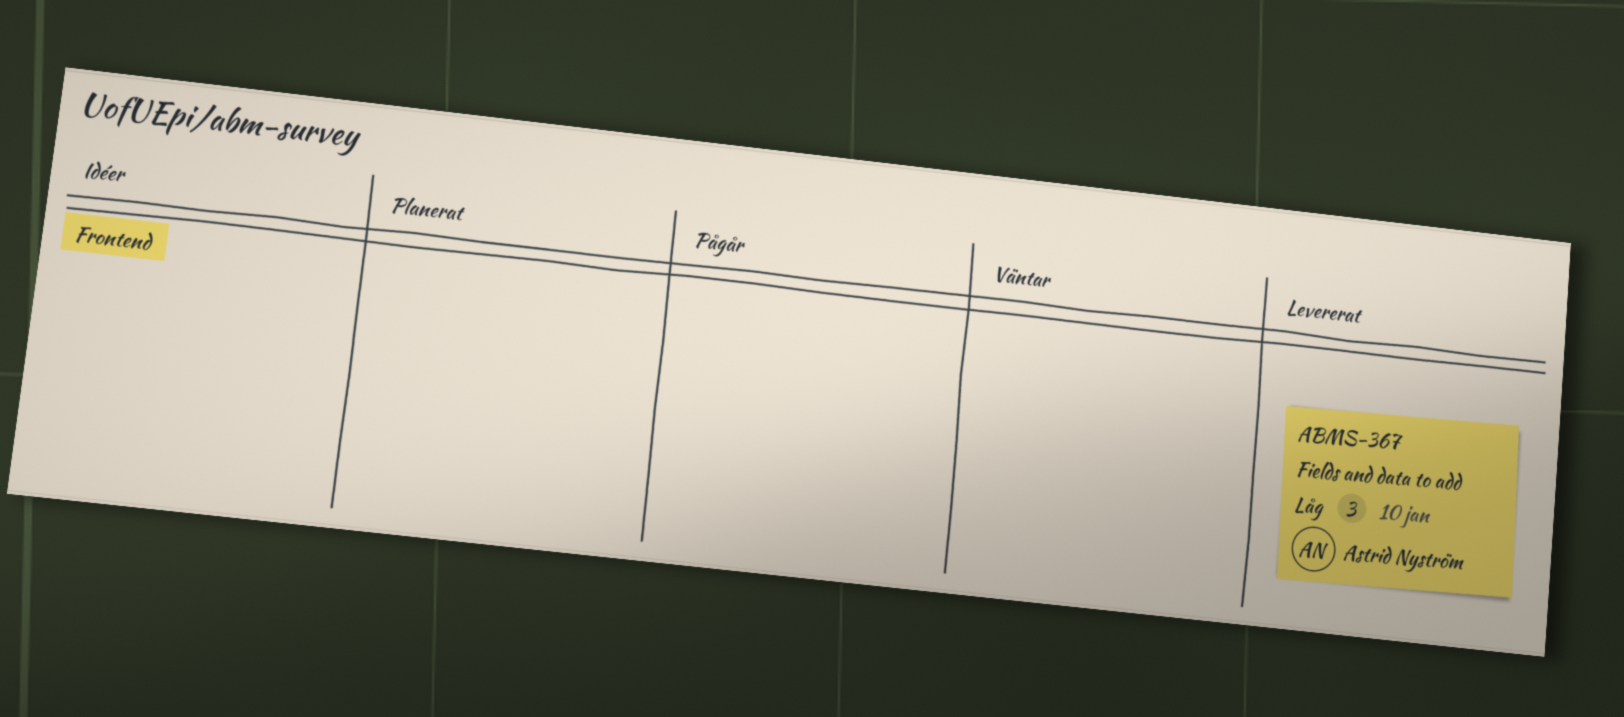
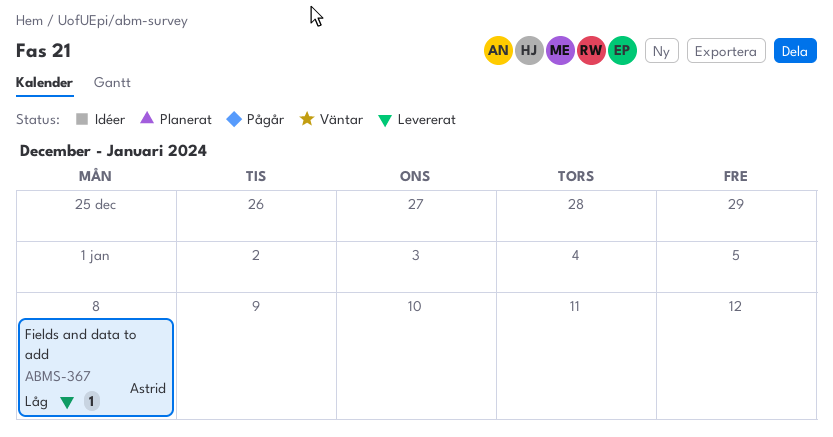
ABMS-367, estimate: 3 -> 1
ABMS-367, due: Jan 10 -> Jan 8

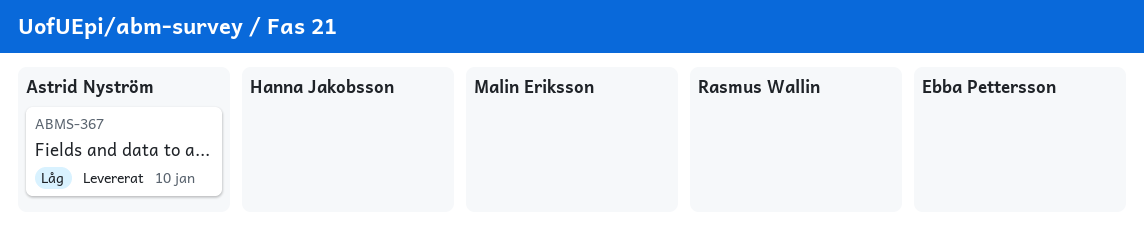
ABMS-367, due: Jan 8 -> Jan 10

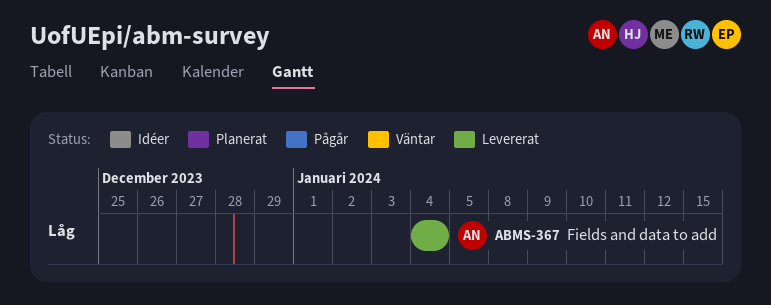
ABMS-367, due: Jan 10 -> Jan 4

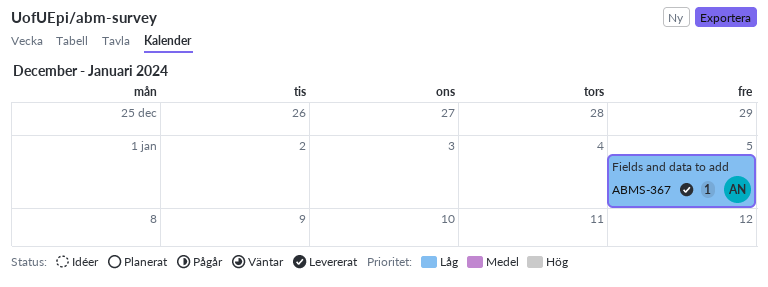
ABMS-367, due: Jan 4 -> Jan 5

